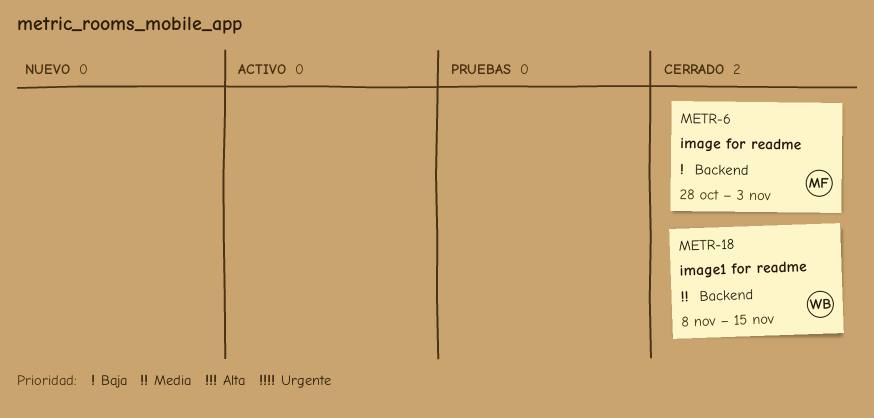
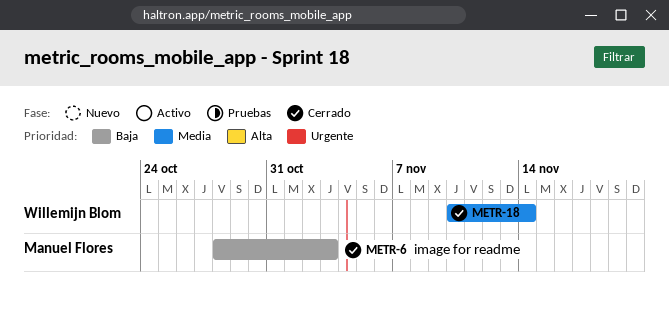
METR-18, start: Nov 8 -> Nov 10
METR-18, due: Nov 15 -> Nov 14

